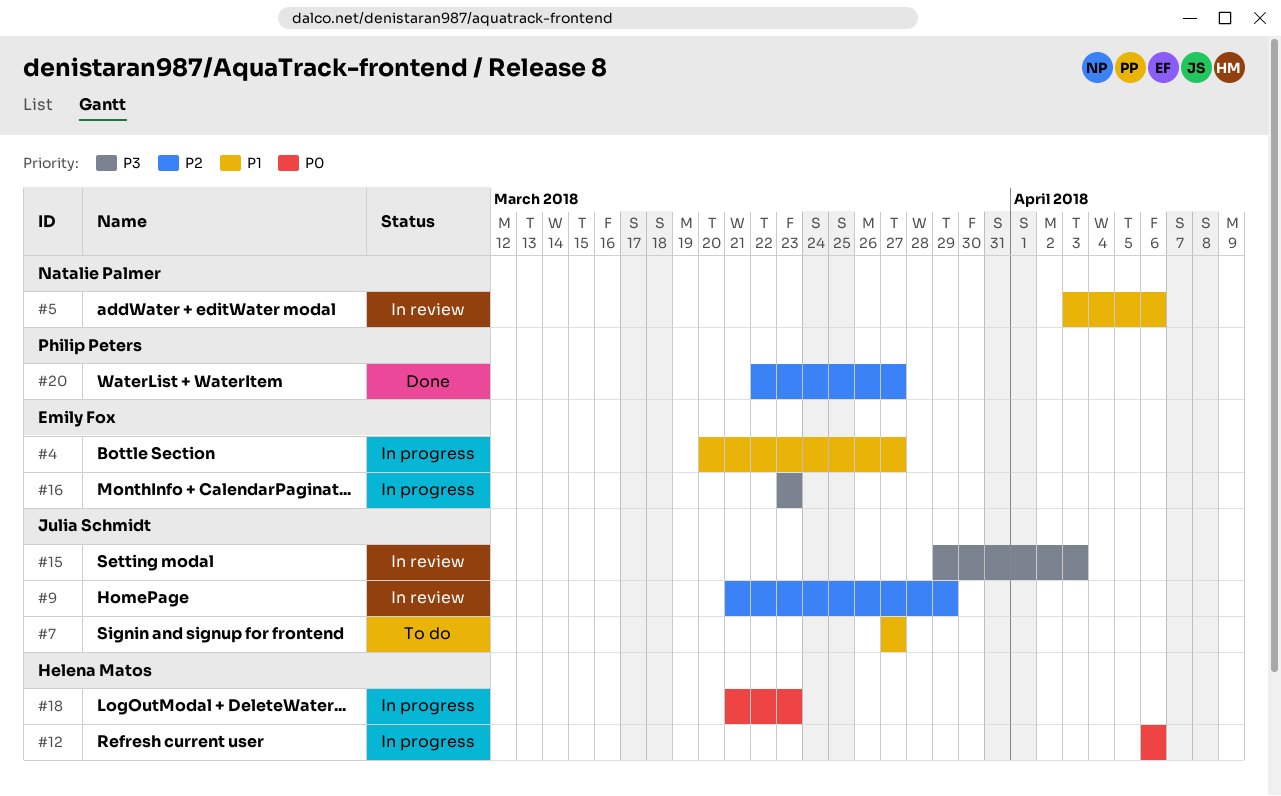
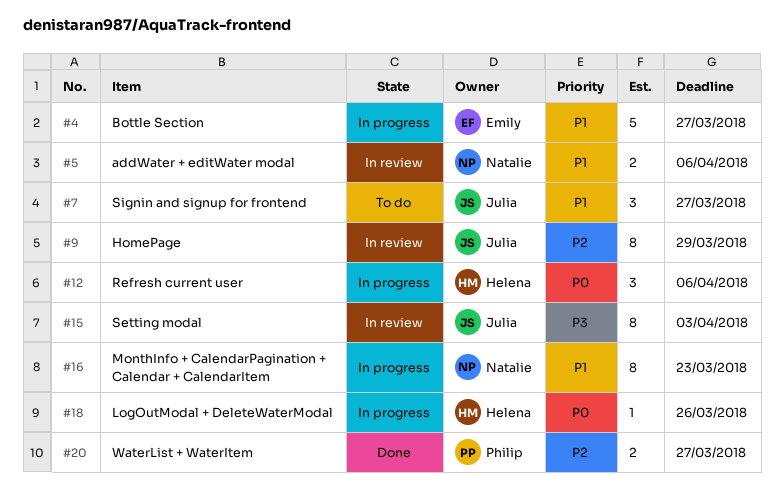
#16, owner: Emily Fox -> Natalie Palmer
#16, priority: P3 -> P1
#18, due: Mar 23 -> Mar 26

